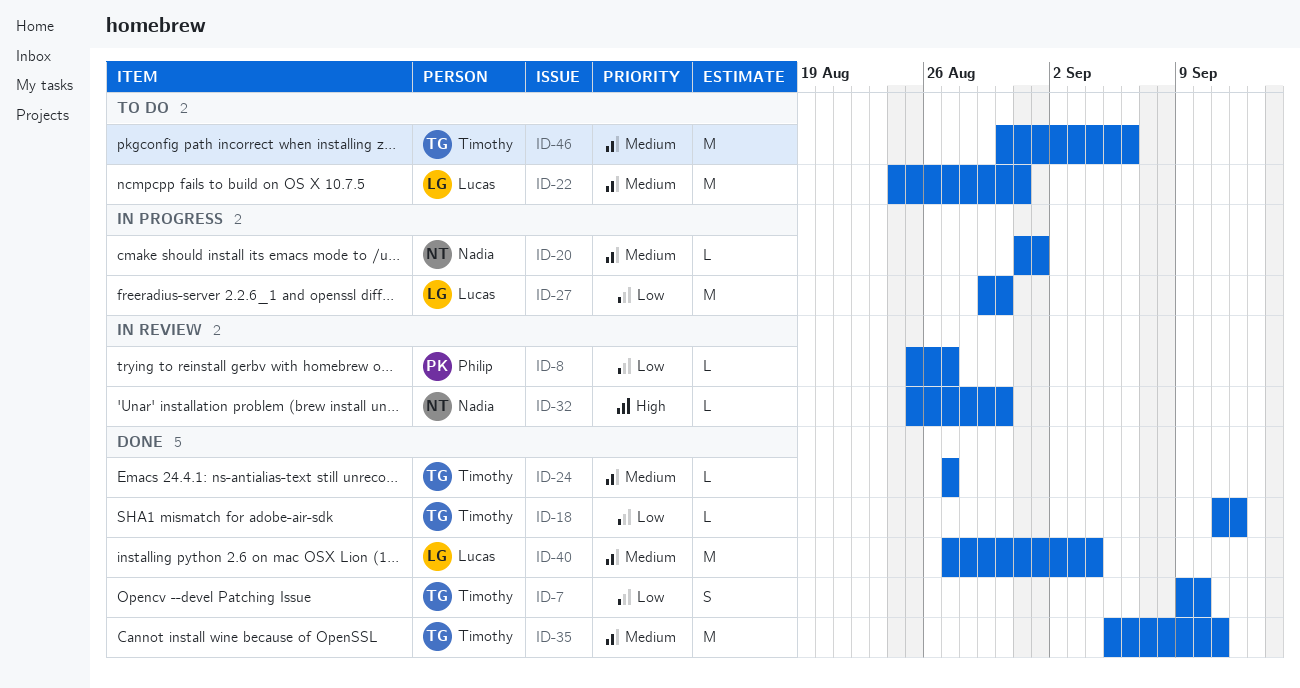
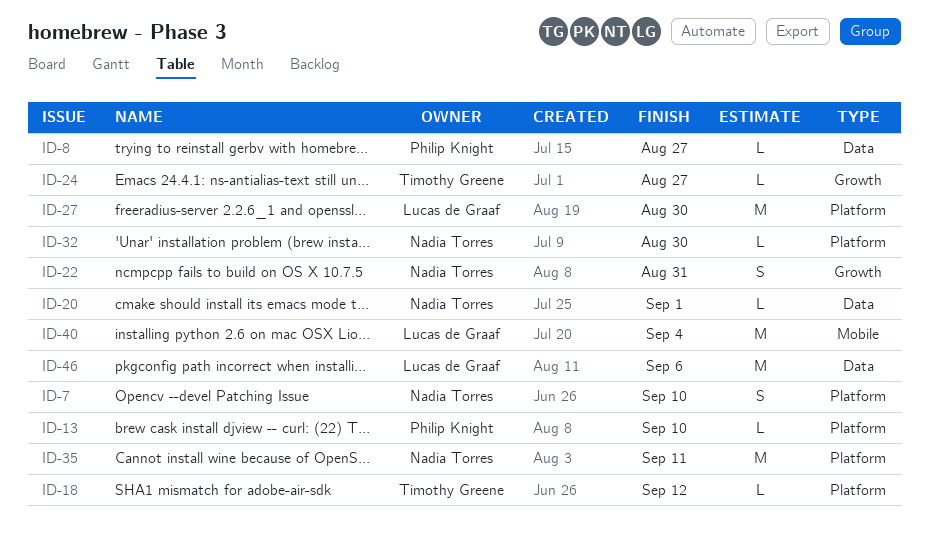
ID-7, owner: Timothy Greene -> Nadia Torres
ID-13: none -> present
ID-22, owner: Lucas de Graaf -> Nadia Torres
ID-22, estimate: M -> S
ID-35, owner: Timothy Greene -> Nadia Torres
ID-46, owner: Timothy Greene -> Lucas de Graaf

